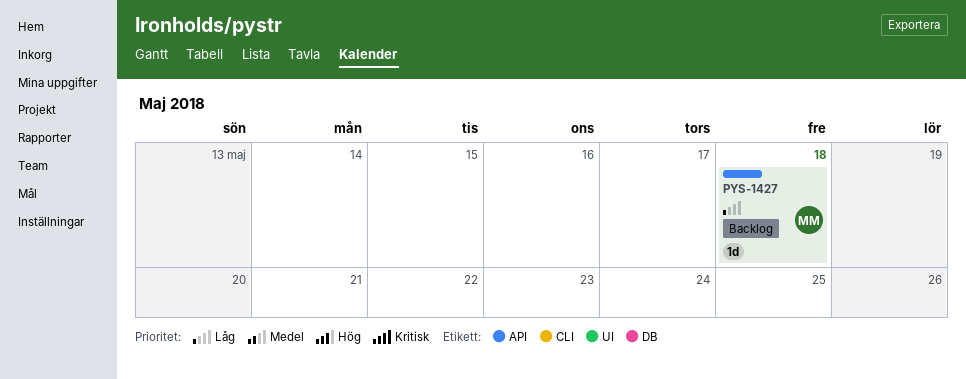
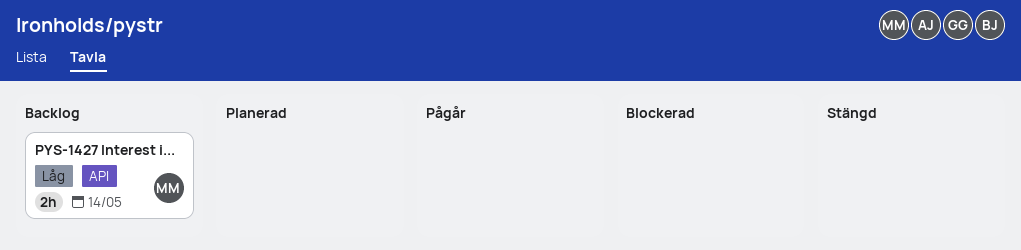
PYS-1427, estimate: 1d -> 2h
PYS-1427, due: May 18 -> May 14

